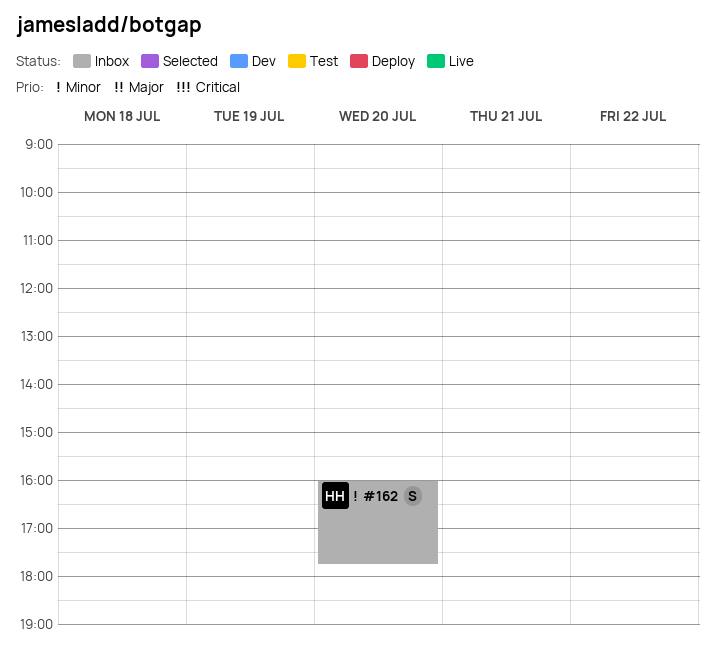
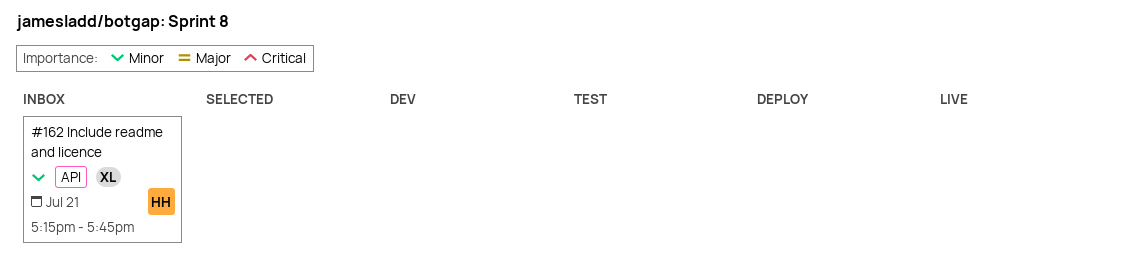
#162, estimate: S -> XL
#162, day: Jul 20 -> Jul 21
#162, begins: 16:00 -> 17:15

